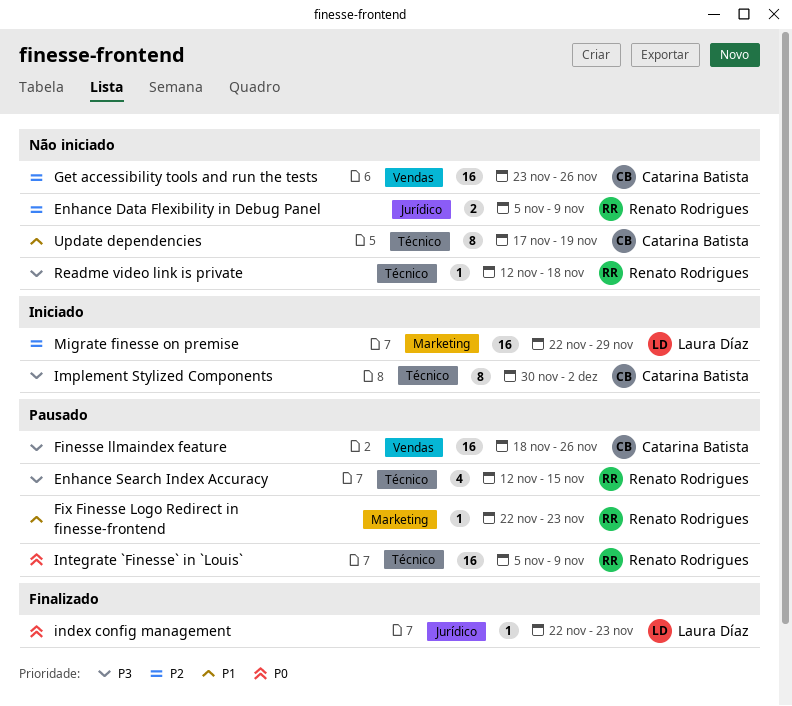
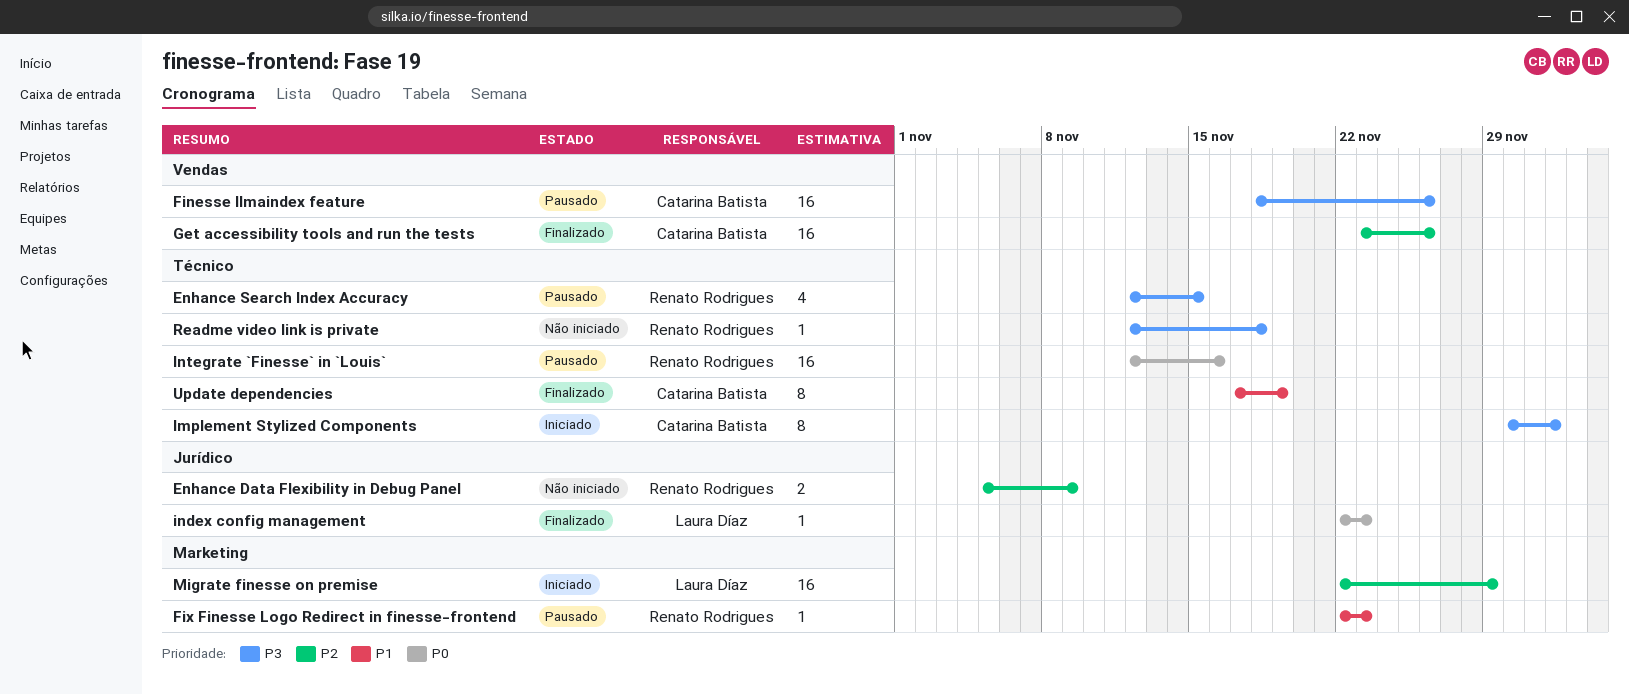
Get accessibility tools and run the tests, status: Não iniciado -> Finalizado
Integrate `Finesse` in `Louis`, start: Nov 5 -> Nov 12
Integrate `Finesse` in `Louis`, due: Nov 9 -> Nov 16
Update dependencies, status: Não iniciado -> Finalizado

